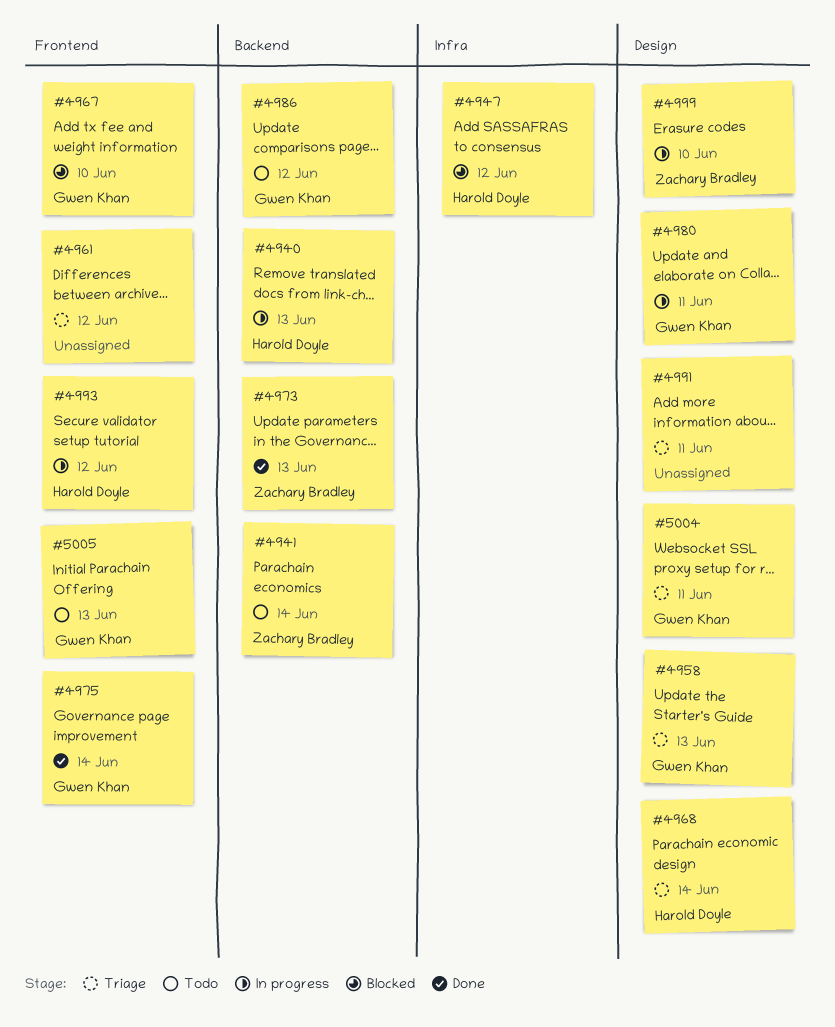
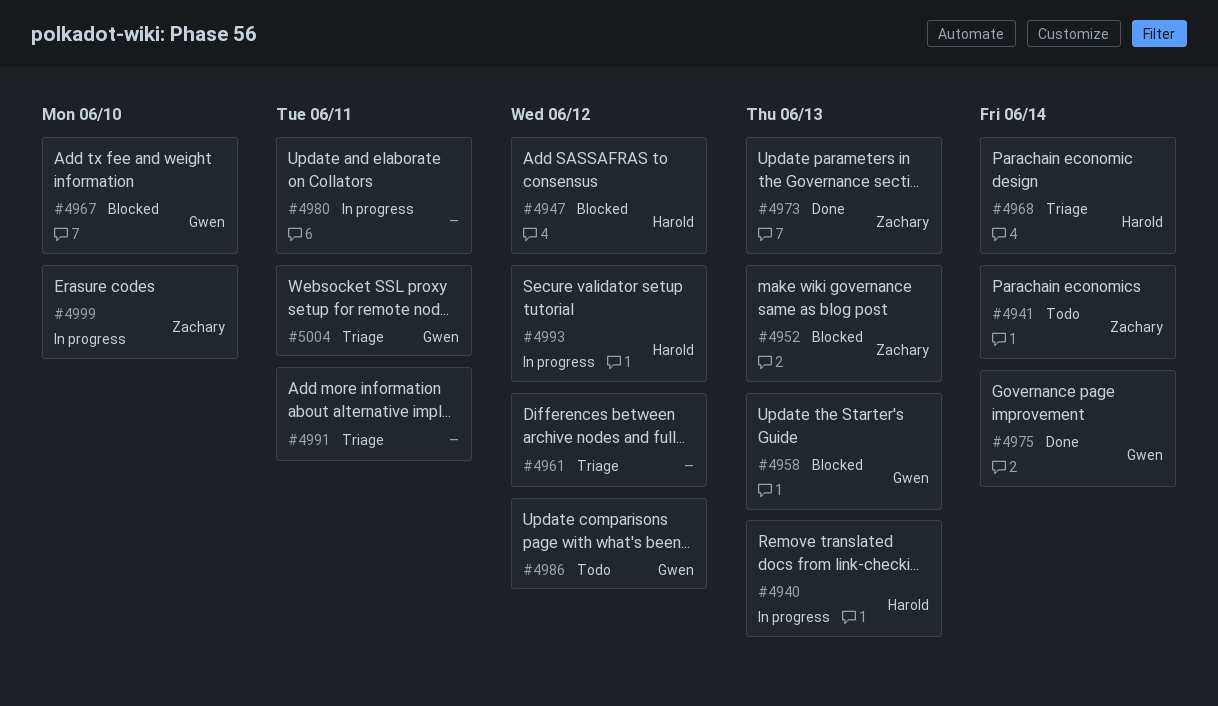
#4952: none -> present
#4958, status: Triage -> Blocked
#4980, owner: Gwen Khan -> none
#5005: present -> none

